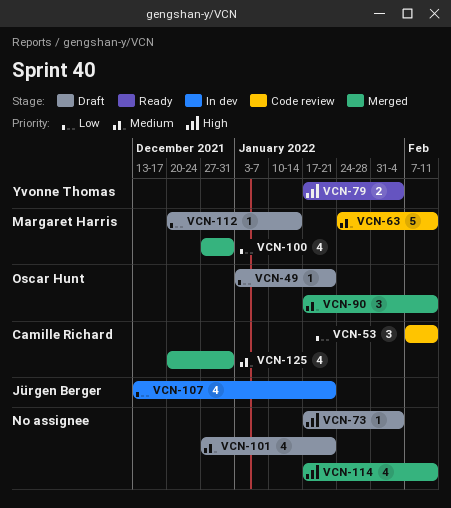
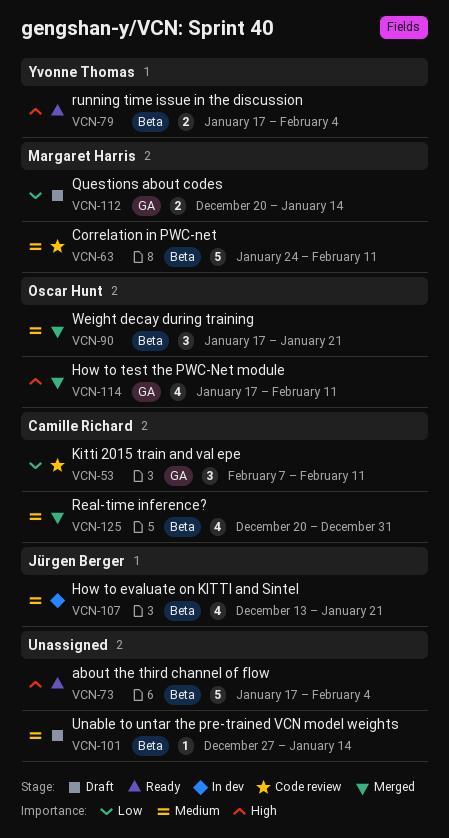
VCN-49: present -> none
VCN-73, status: Draft -> Ready
VCN-73, estimate: 1 -> 5
VCN-90, due: Feb 11 -> Jan 21
VCN-100: present -> none
VCN-101, estimate: 4 -> 1
VCN-101, due: Jan 21 -> Jan 14
VCN-107, priority: Low -> Medium
VCN-112, estimate: 1 -> 2
VCN-114, owner: none -> Oscar Hunt

